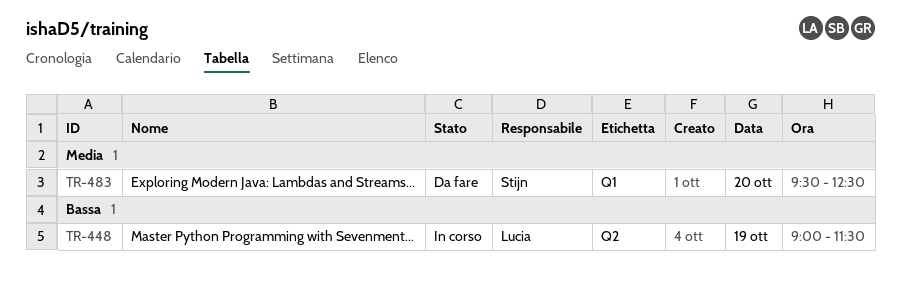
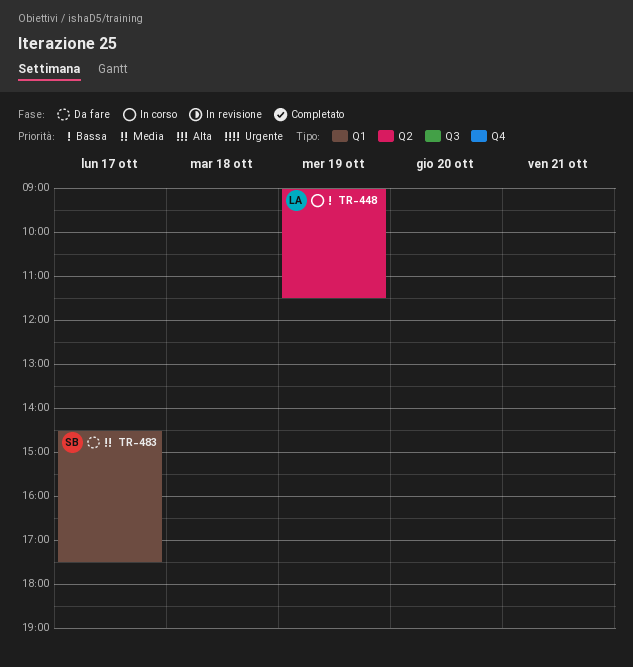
TR-483, day: Oct 20 -> Oct 17
TR-483, begins: 09:30 -> 14:30
TR-483, ends: 12:30 -> 17:30

